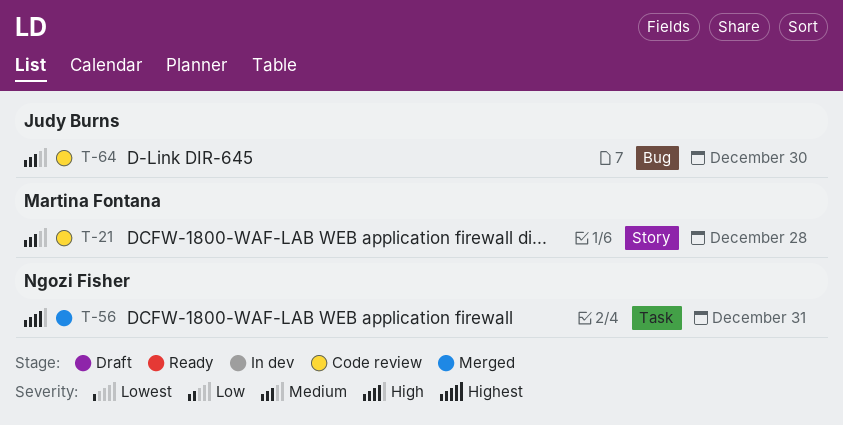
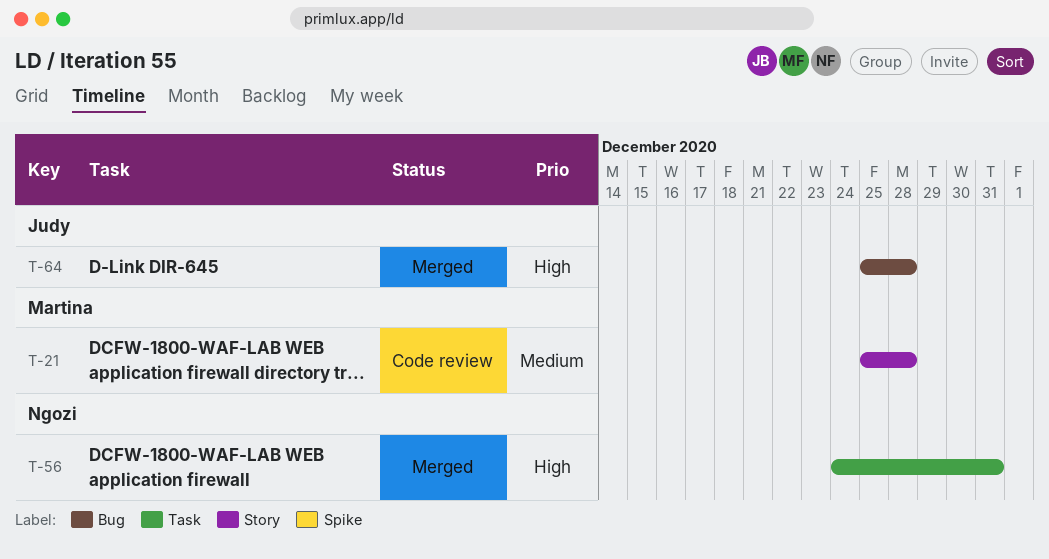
T-64, status: Code review -> Merged
T-64, priority: Medium -> High
T-64, due: Dec 30 -> Dec 28

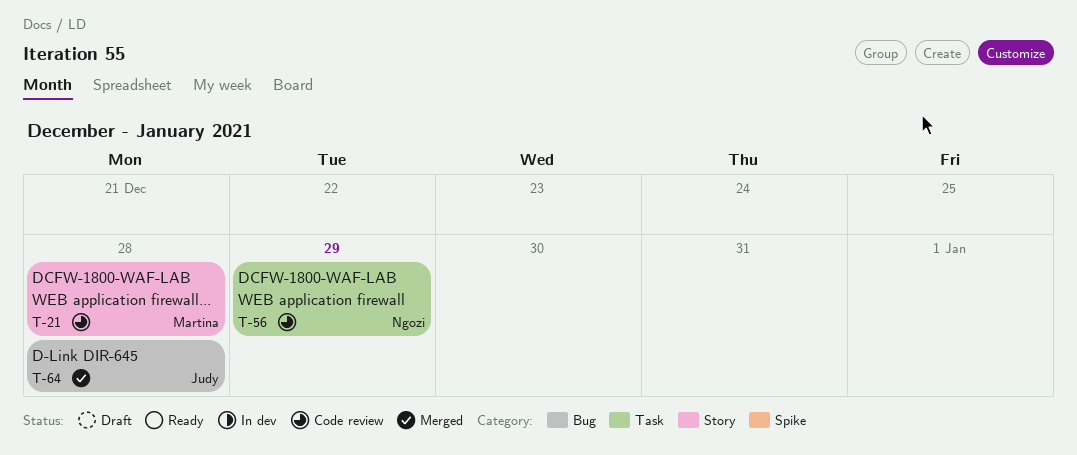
T-56, status: Merged -> Code review
T-56, due: Dec 31 -> Dec 29

